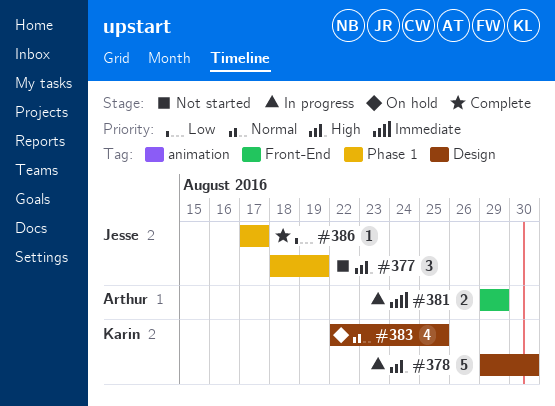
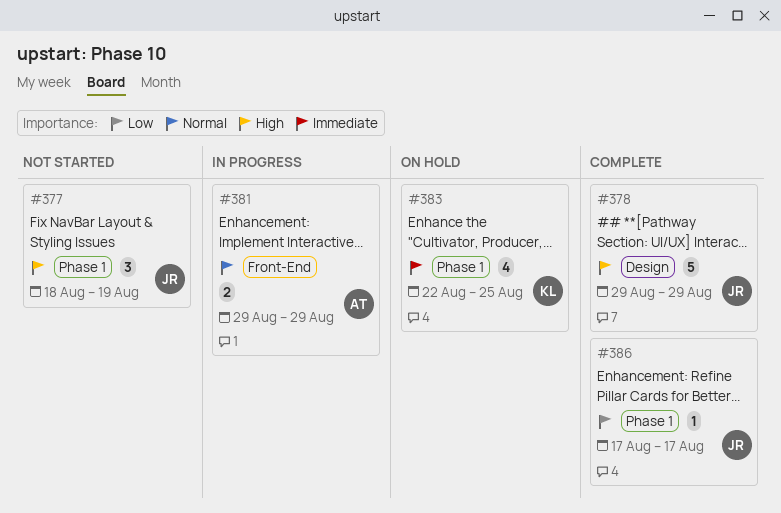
#378, status: In progress -> Complete
#378, owner: Karin -> Jesse
#378, due: Aug 30 -> Aug 29
#381, priority: Immediate -> Normal
#383, priority: Normal -> Immediate
#383, label: Design -> Phase 1

